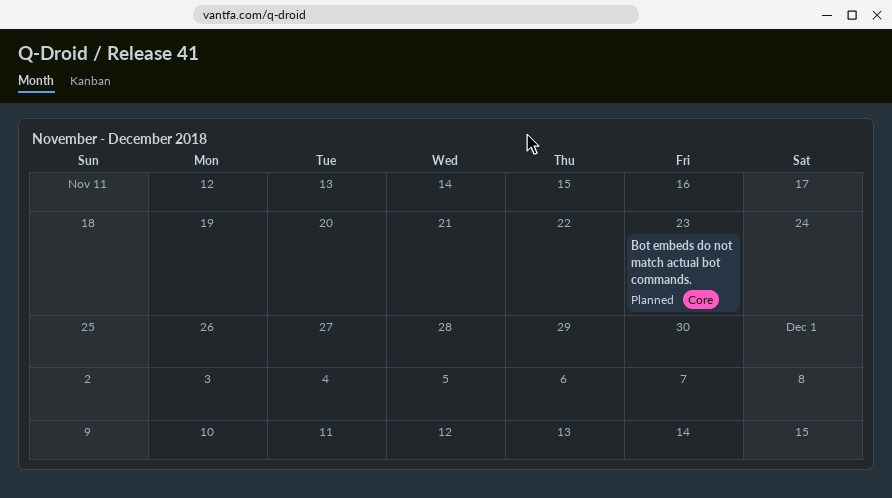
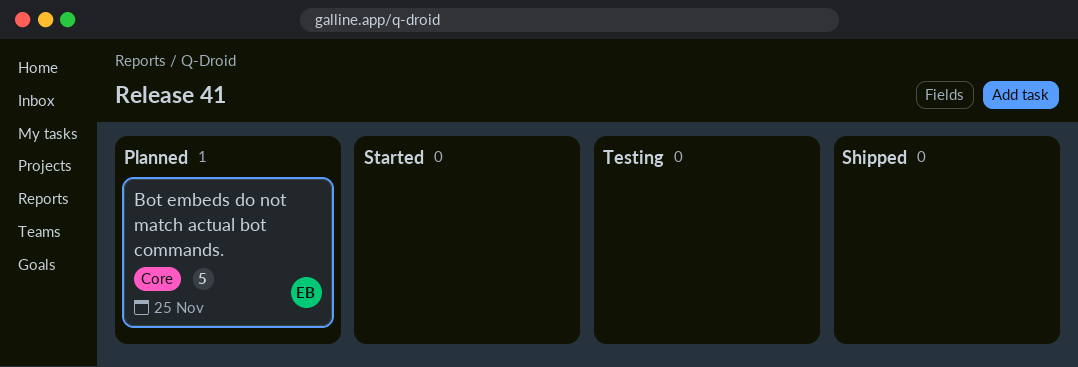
Bot embeds do not match actual bot commands., due: Nov 23 -> Nov 25

